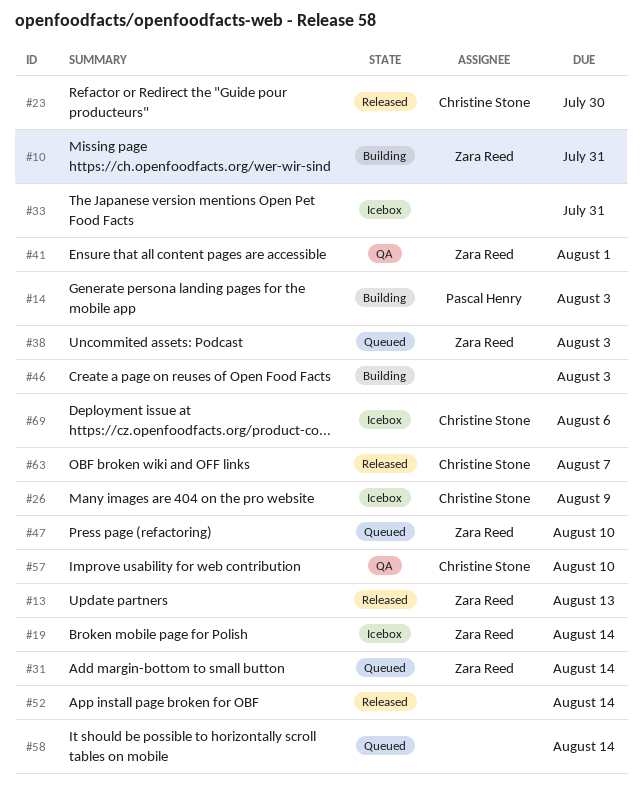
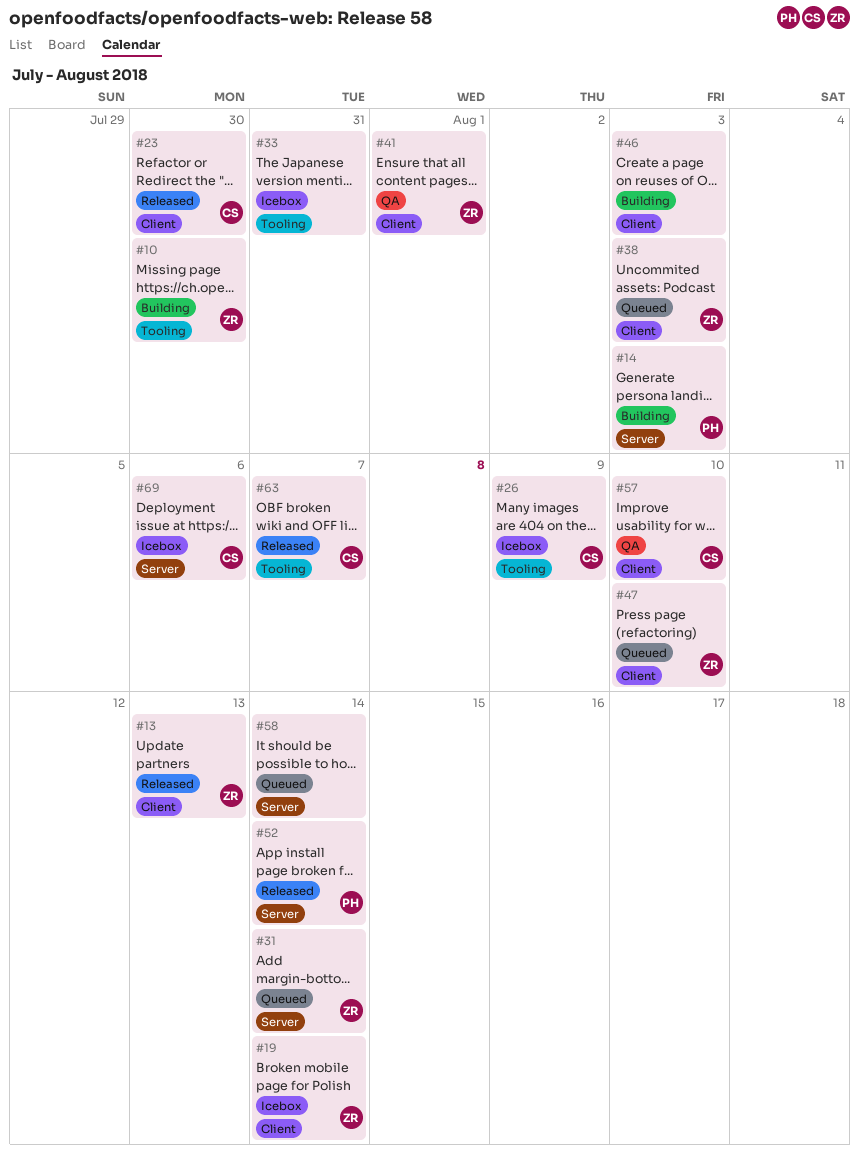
#10, due: Jul 31 -> Jul 30
#52, owner: none -> Pascal Henry

